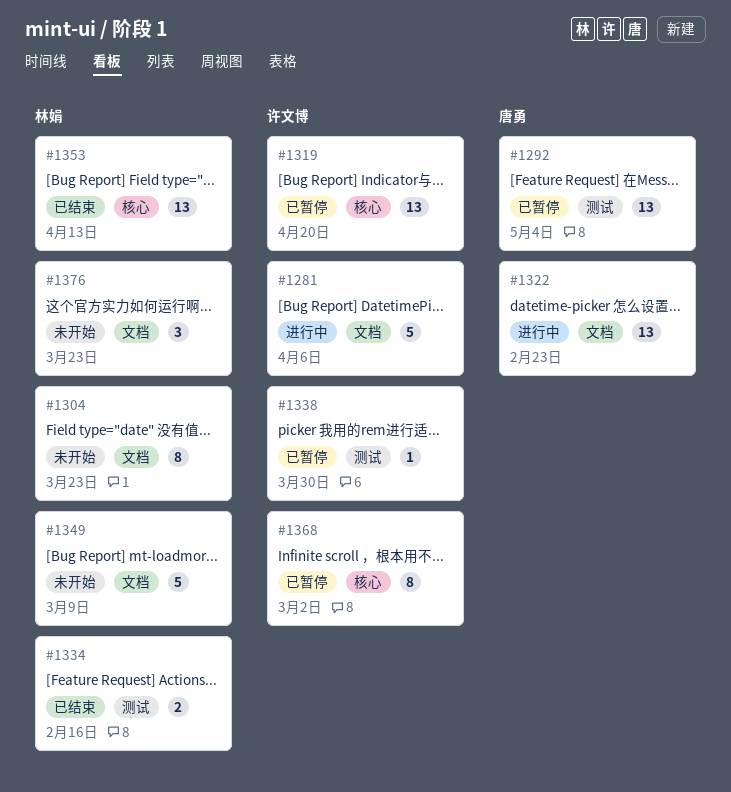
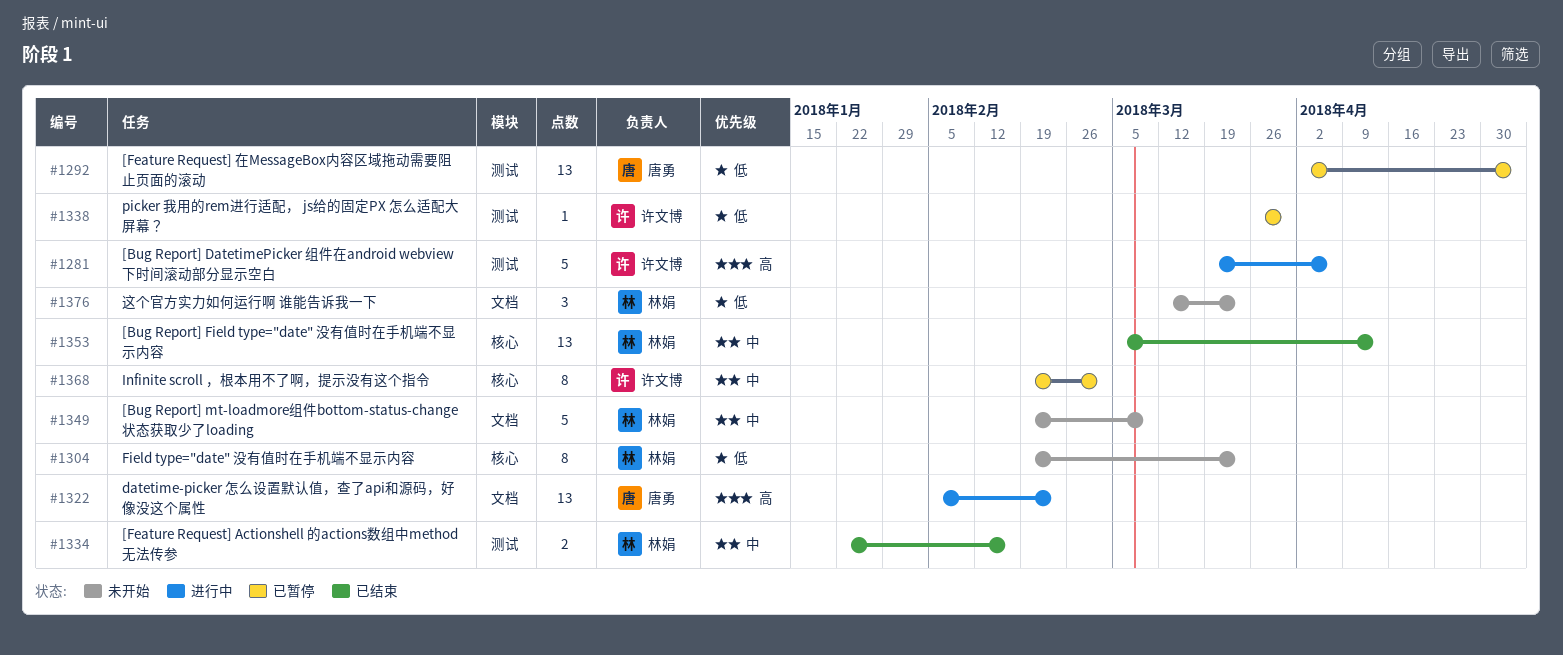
#1281, label: 文档 -> 测试
#1304, label: 文档 -> 核心
#1319: present -> none

